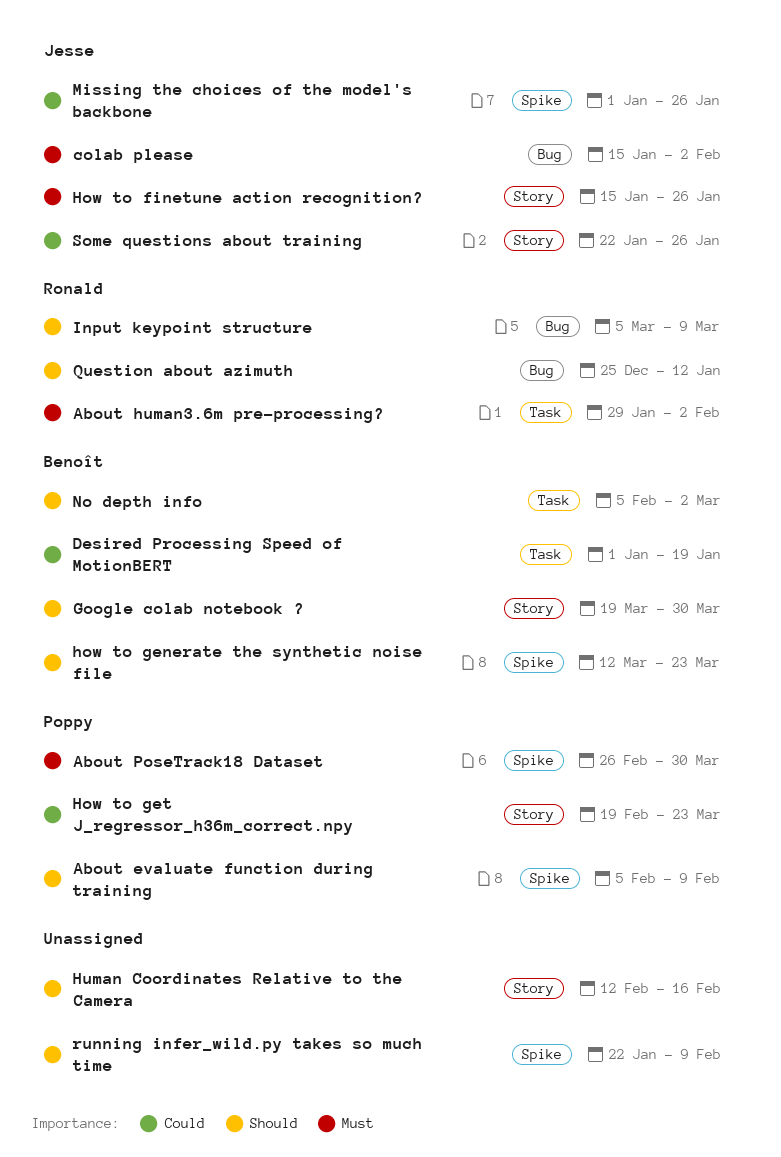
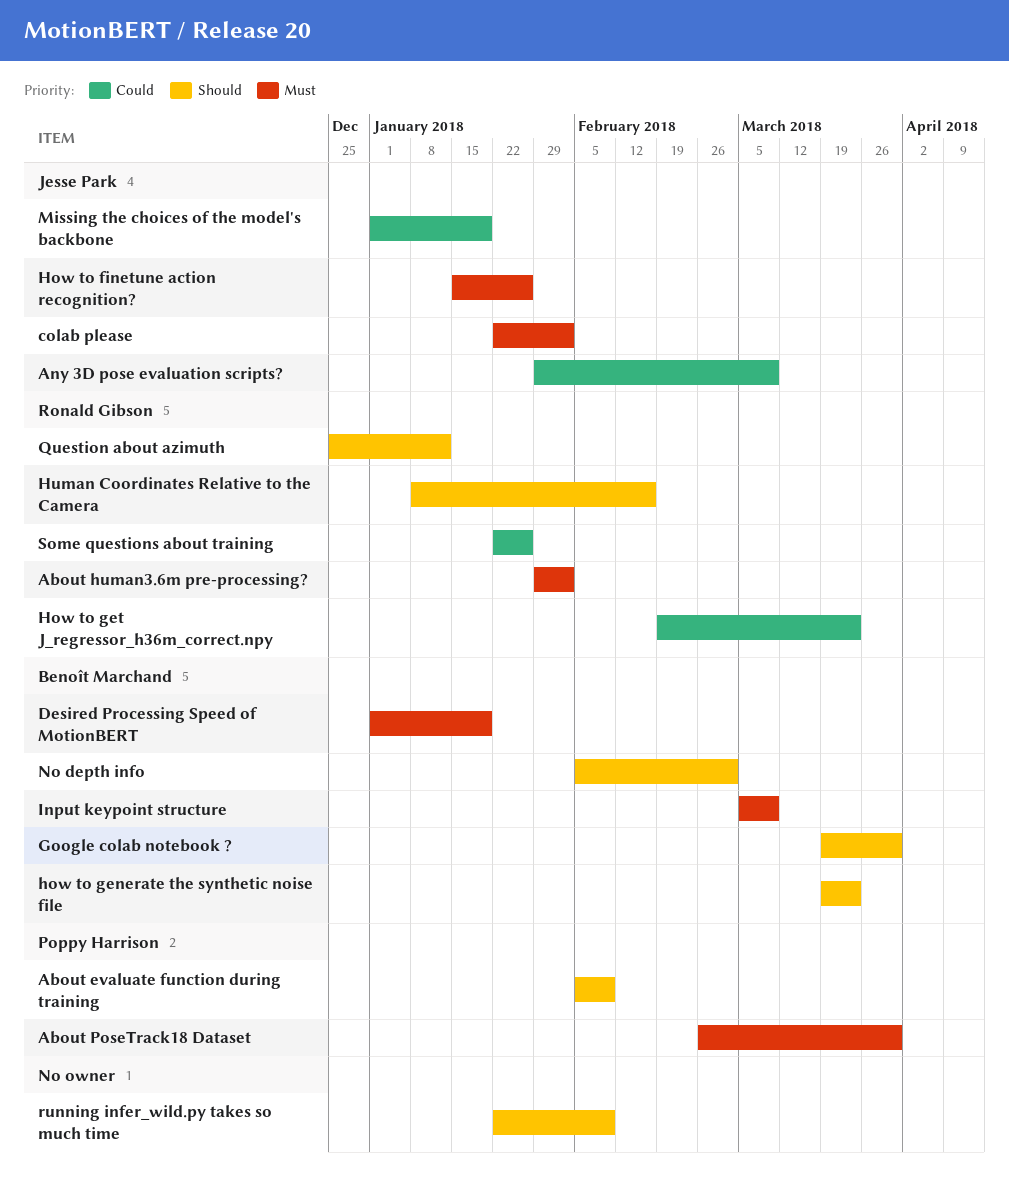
Any 3D pose evaluation scripts?: none -> present
colab please, start: Jan 15 -> Jan 22
Desired Processing Speed of MotionBERT, priority: Could -> Must
how to generate the synthetic noise file, start: Mar 12 -> Mar 19
How to get J_regressor_h36m_correct.npy, owner: Poppy Harrison -> Ronald Gibson
Human Coordinates Relative to the Camera, owner: none -> Ronald Gibson
Human Coordinates Relative to the Camera, start: Feb 12 -> Jan 8
Input keypoint structure, owner: Ronald Gibson -> Benoît Marchand
Input keypoint structure, priority: Should -> Must
Missing the choices of the model's backbone, due: Jan 26 -> Jan 19
Some questions about training, owner: Jesse Park -> Ronald Gibson

